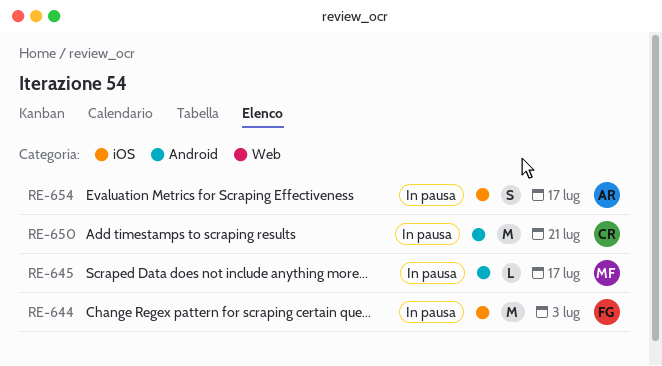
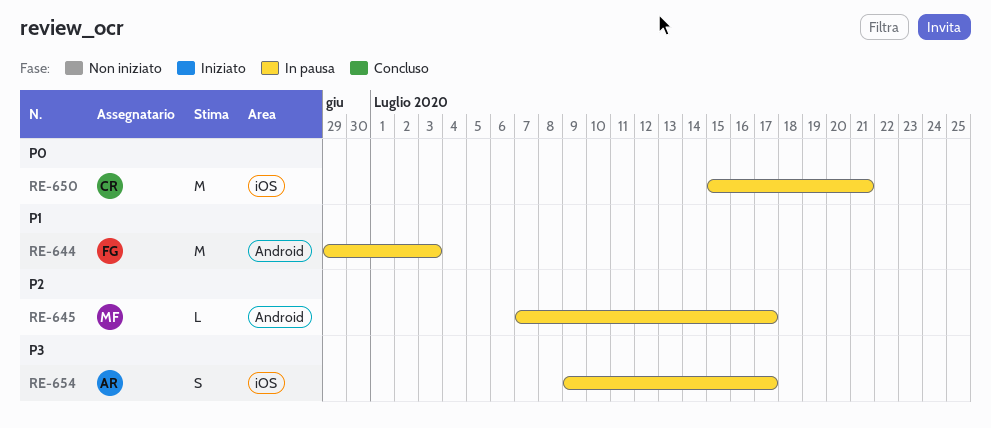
RE-644, label: iOS -> Android
RE-650, label: Android -> iOS

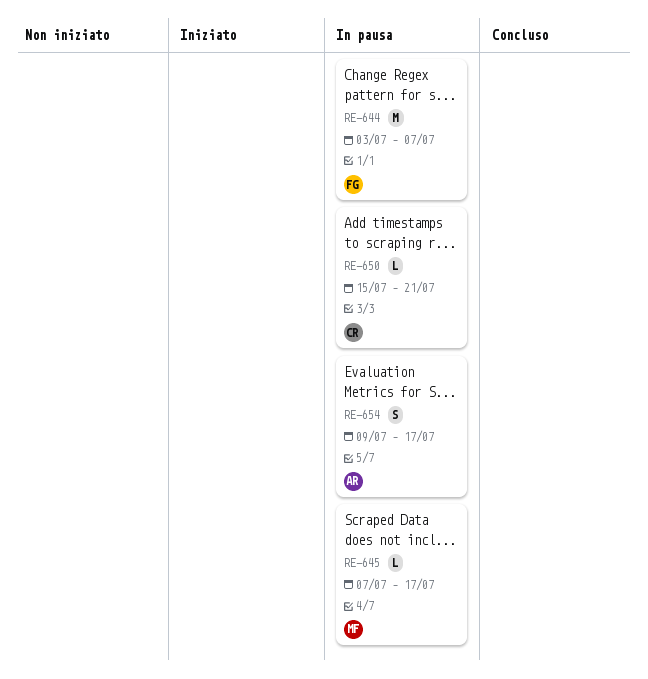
RE-644, start: Jun 29 -> Jul 3
RE-644, due: Jul 3 -> Jul 7
RE-650, estimate: M -> L

